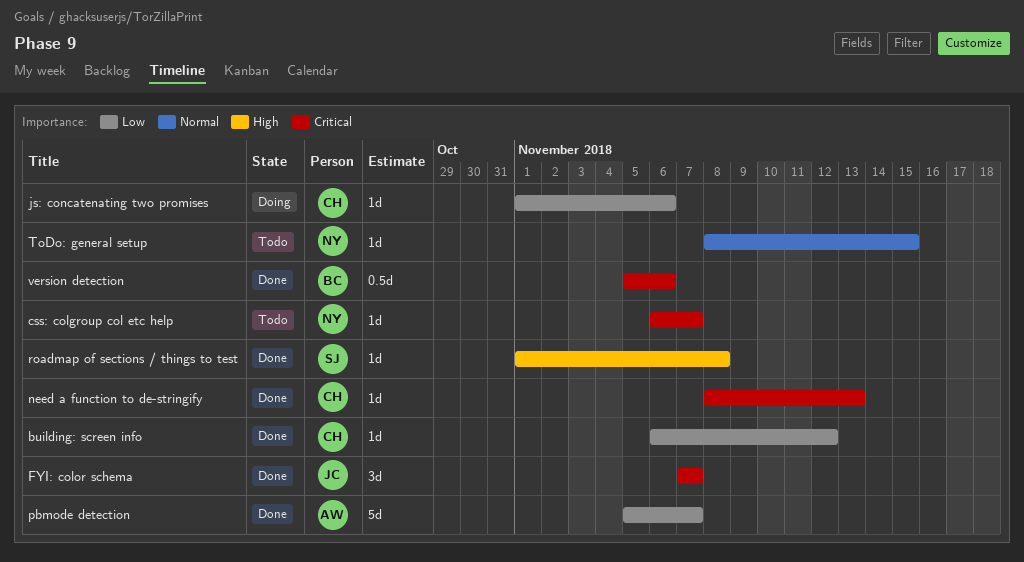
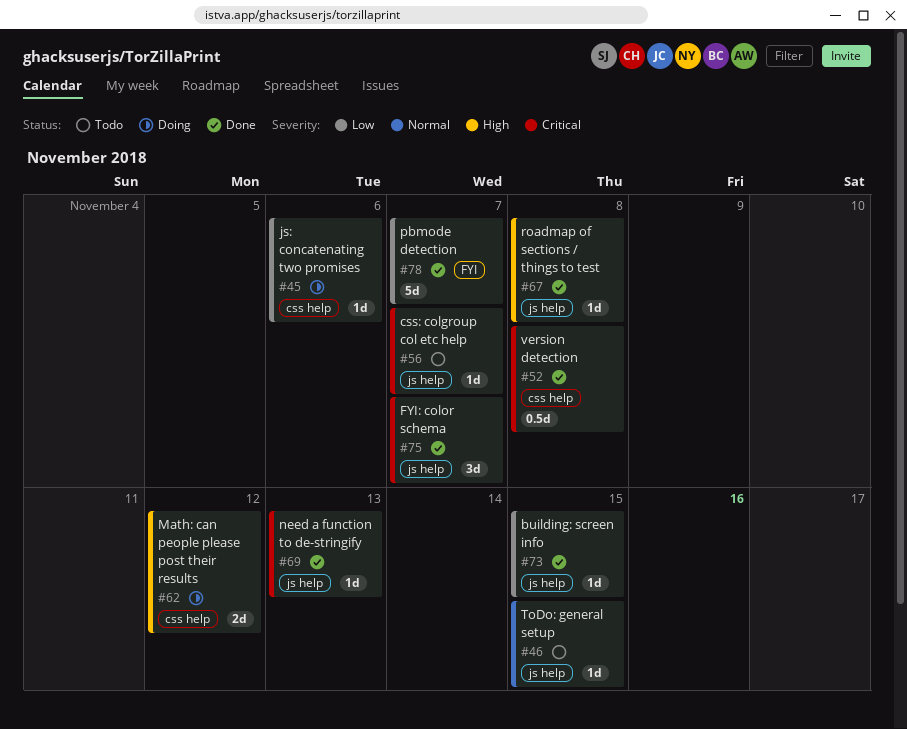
building: screen info, due: Nov 12 -> Nov 15
Math: can people please post their results: none -> present
version detection, due: Nov 6 -> Nov 8

